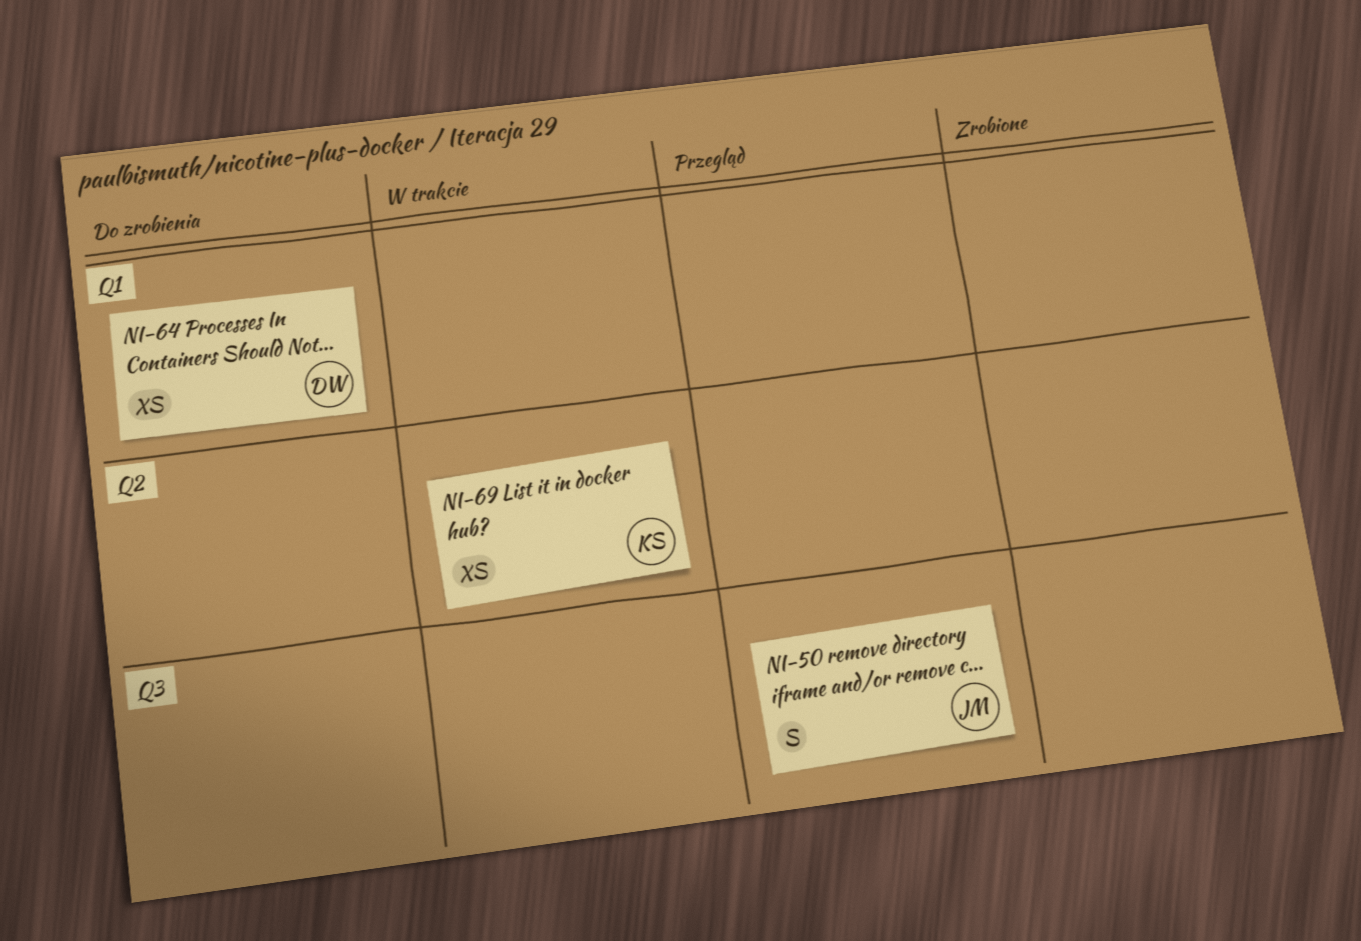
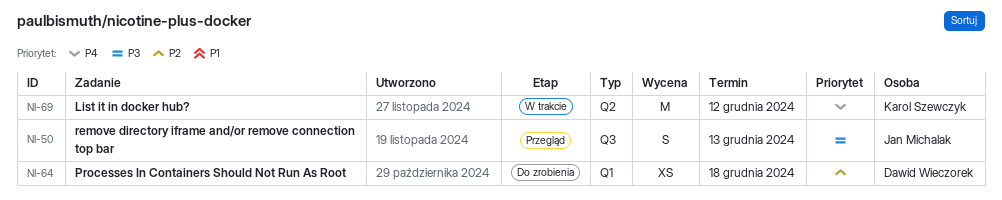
NI-69, estimate: XS -> M

